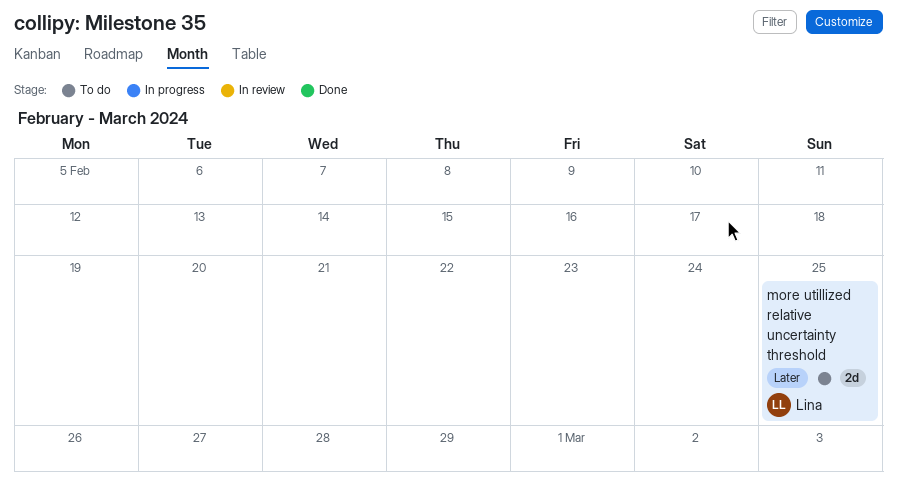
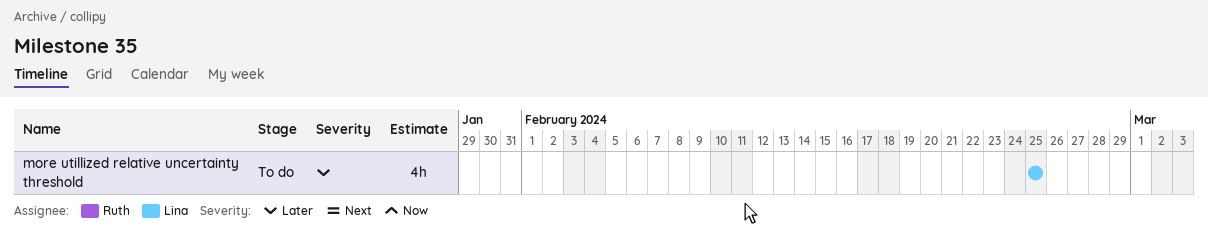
more utillized relative uncertainty threshold, estimate: 2d -> 4h

